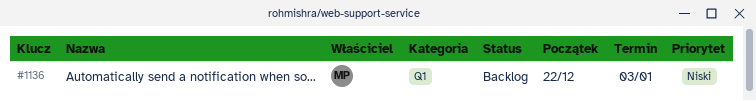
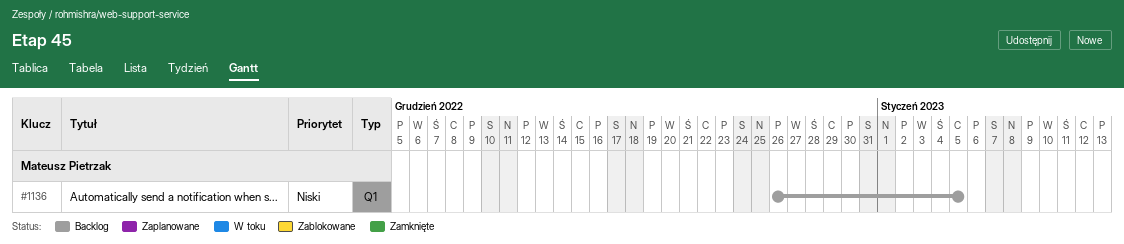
#1136, start: Dec 22 -> Dec 26
#1136, due: Jan 3 -> Jan 5

